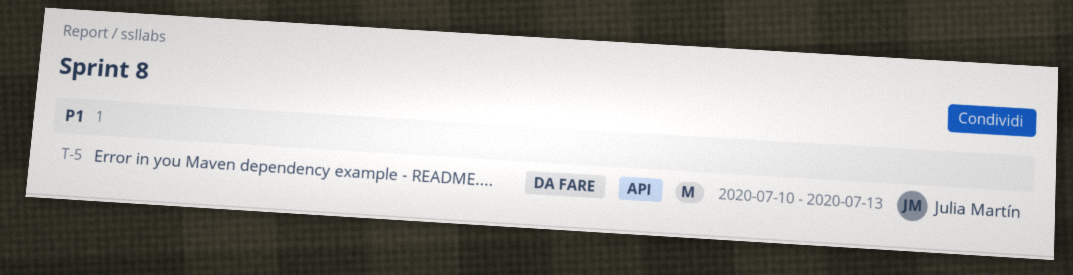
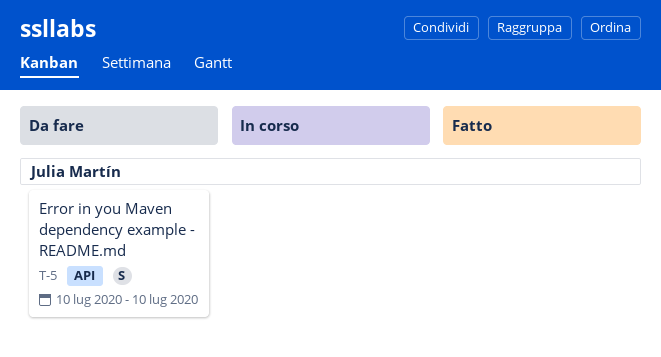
T-5, estimate: M -> S
T-5, due: Jul 13 -> Jul 10

